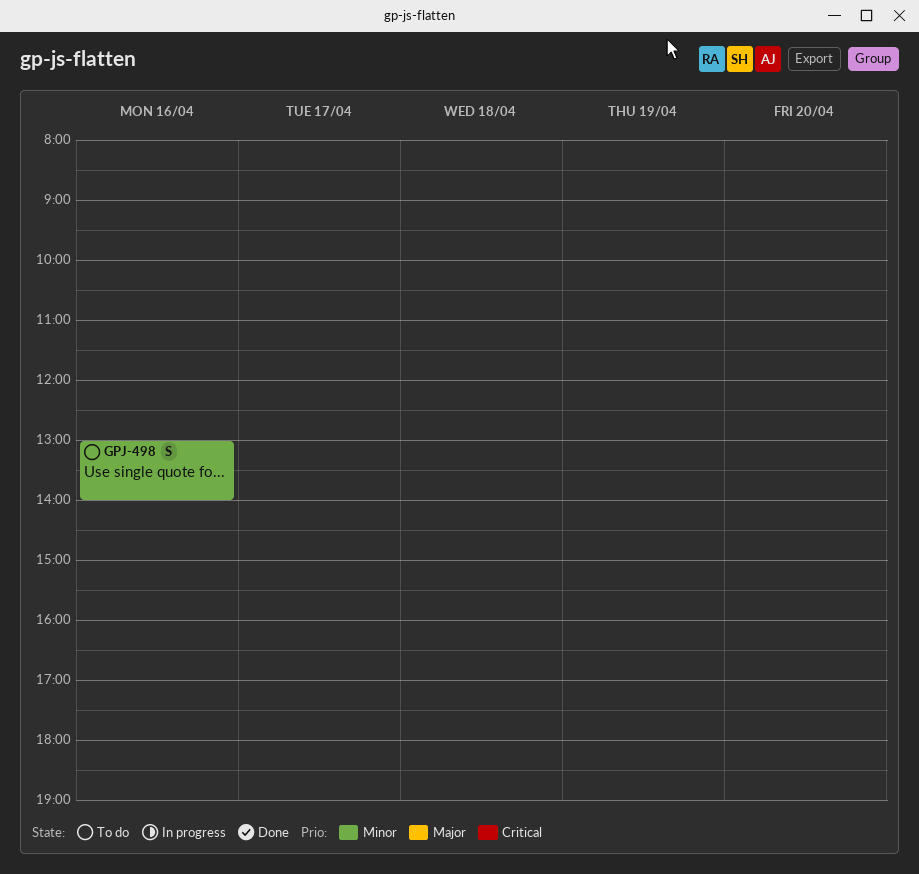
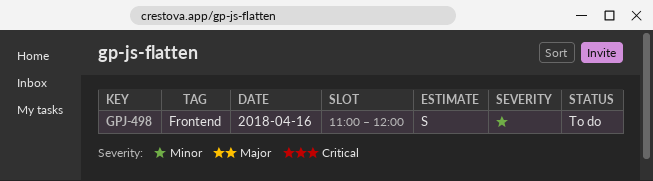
GPJ-498, begins: 13:00 -> 11:00
GPJ-498, ends: 14:00 -> 12:00

